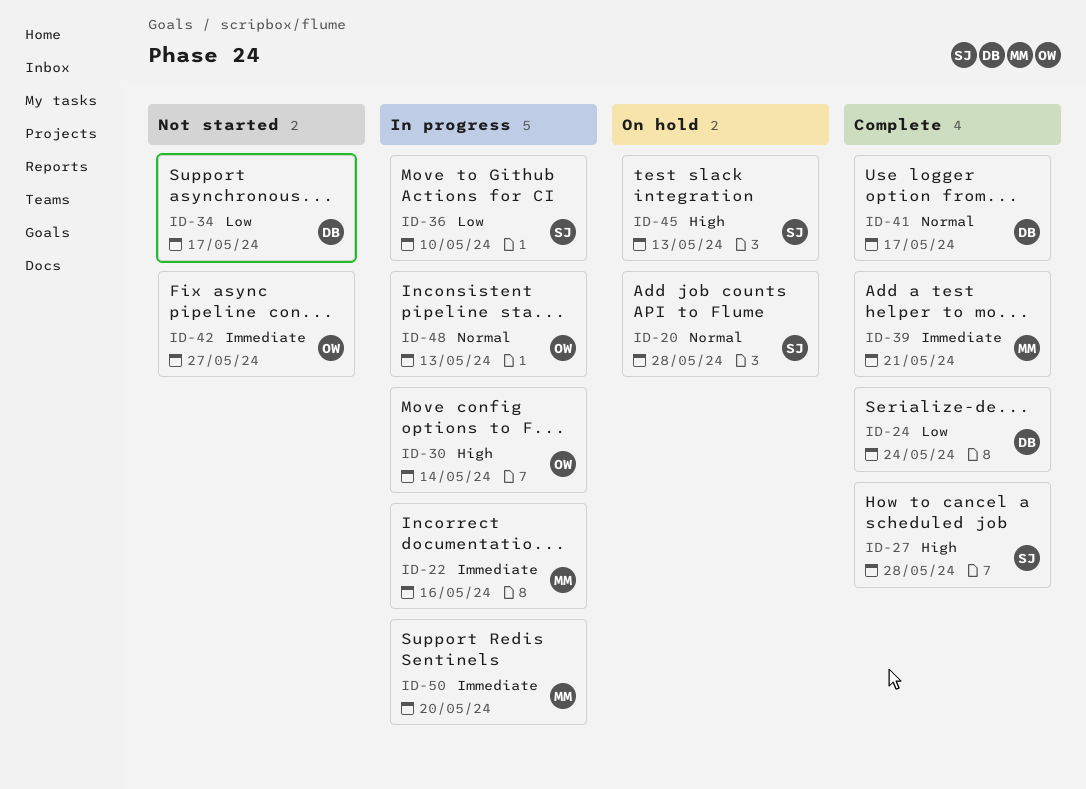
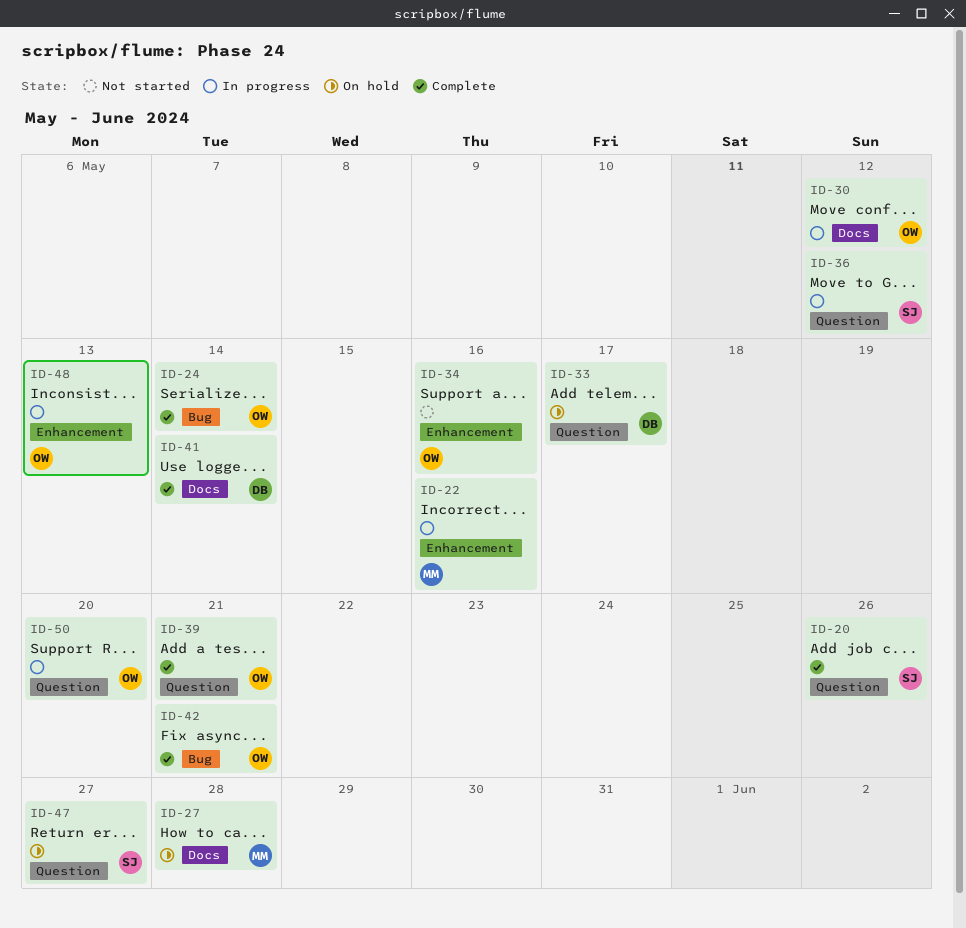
ID-20, status: On hold -> Complete
ID-20, due: May 28 -> May 26
ID-24, owner: DB -> OW
ID-24, due: May 24 -> May 14
ID-27, status: Complete -> On hold
ID-27, owner: SJ -> MM
ID-30, due: May 14 -> May 12
ID-33: none -> present
ID-34, owner: DB -> OW
ID-34, due: May 17 -> May 16
ID-36, due: May 10 -> May 12
ID-39, owner: MM -> OW
ID-41, due: May 17 -> May 14
ID-42, status: Not started -> Complete
ID-42, due: May 27 -> May 21
ID-45: present -> none
ID-47: none -> present
ID-50, owner: MM -> OW

